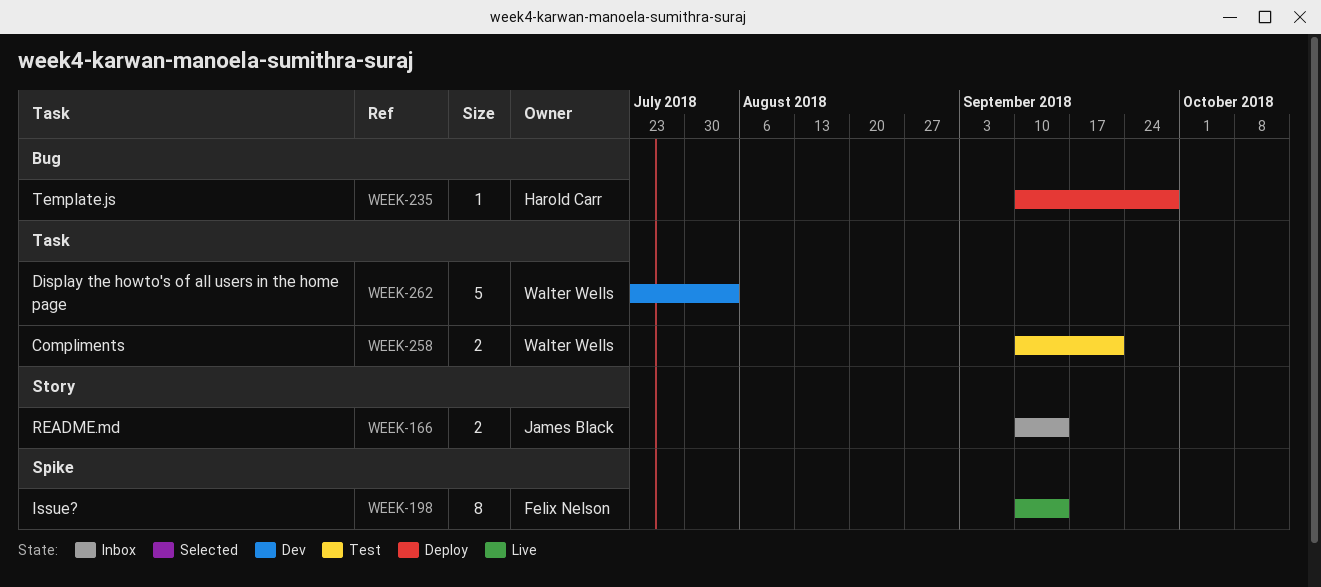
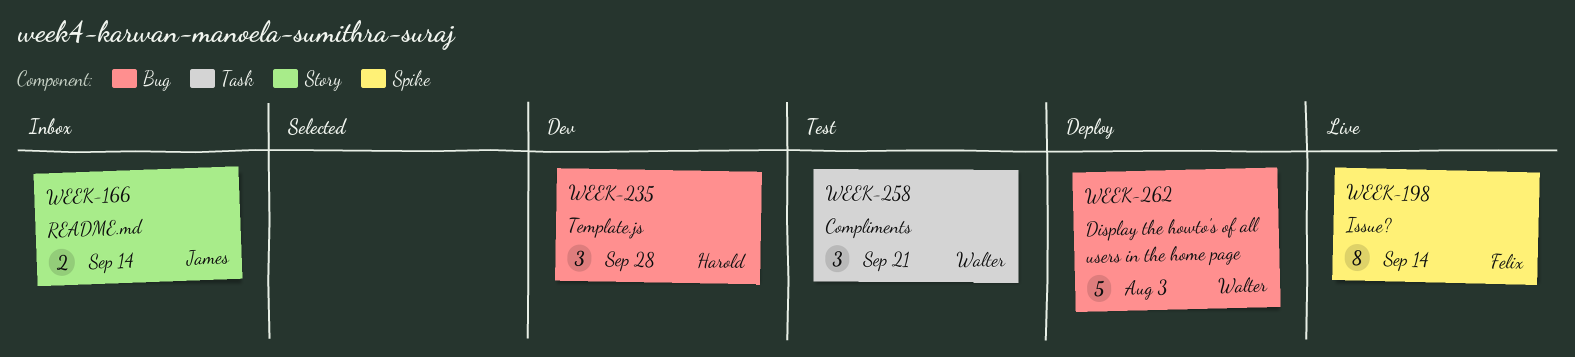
WEEK-235, status: Deploy -> Dev
WEEK-235, estimate: 1 -> 3
WEEK-258, estimate: 2 -> 3
WEEK-262, status: Dev -> Deploy
WEEK-262, label: Task -> Bug

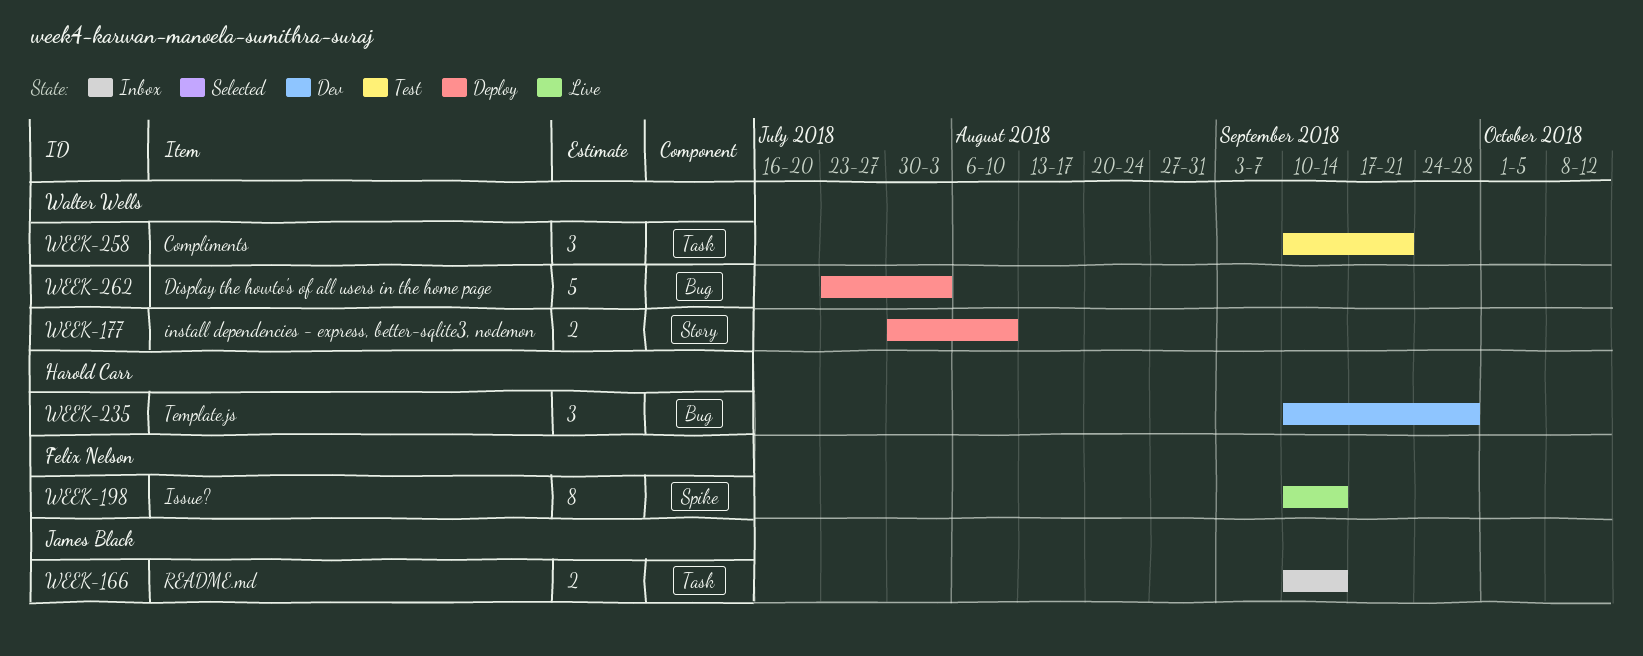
WEEK-166, label: Story -> Task
WEEK-177: none -> present

